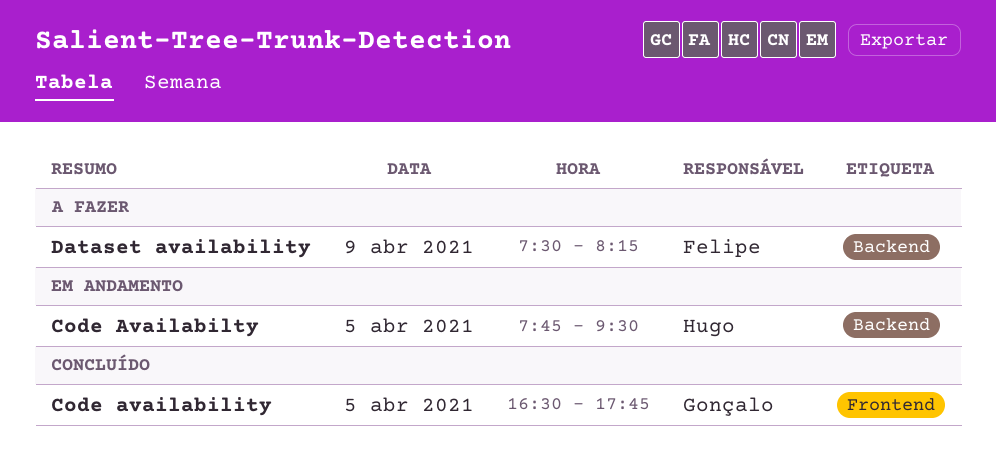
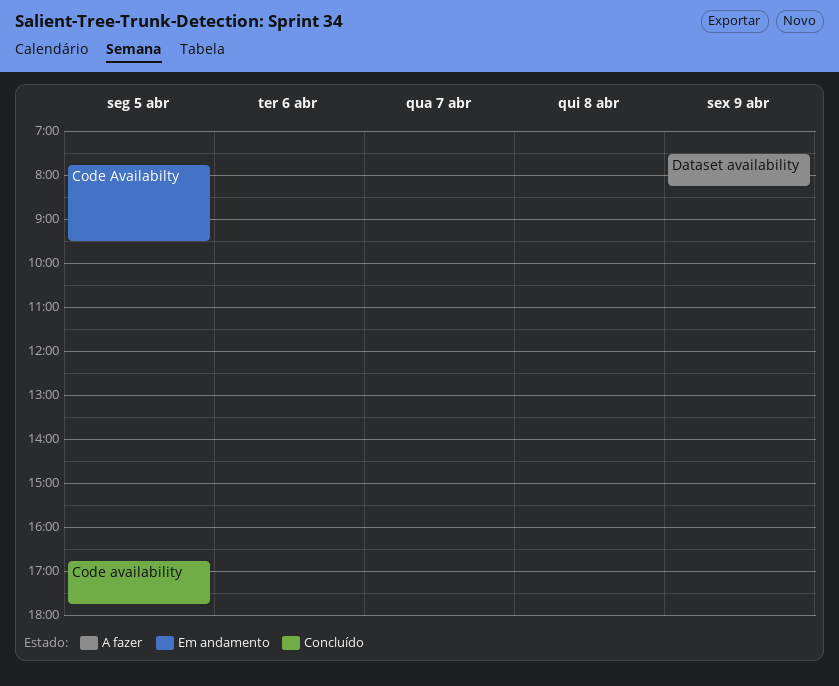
Code availability, begins: 16:30 -> 16:45

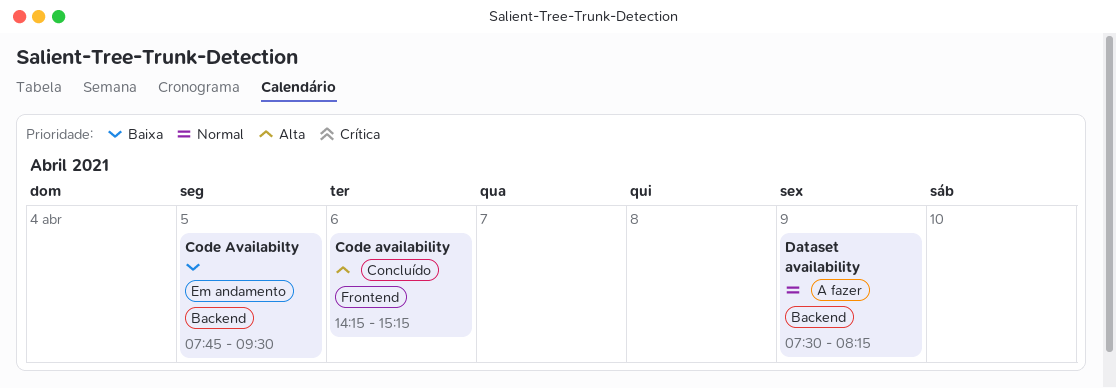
Code availability, day: Apr 5 -> Apr 6
Code availability, begins: 16:45 -> 14:15
Code availability, ends: 17:45 -> 15:15

